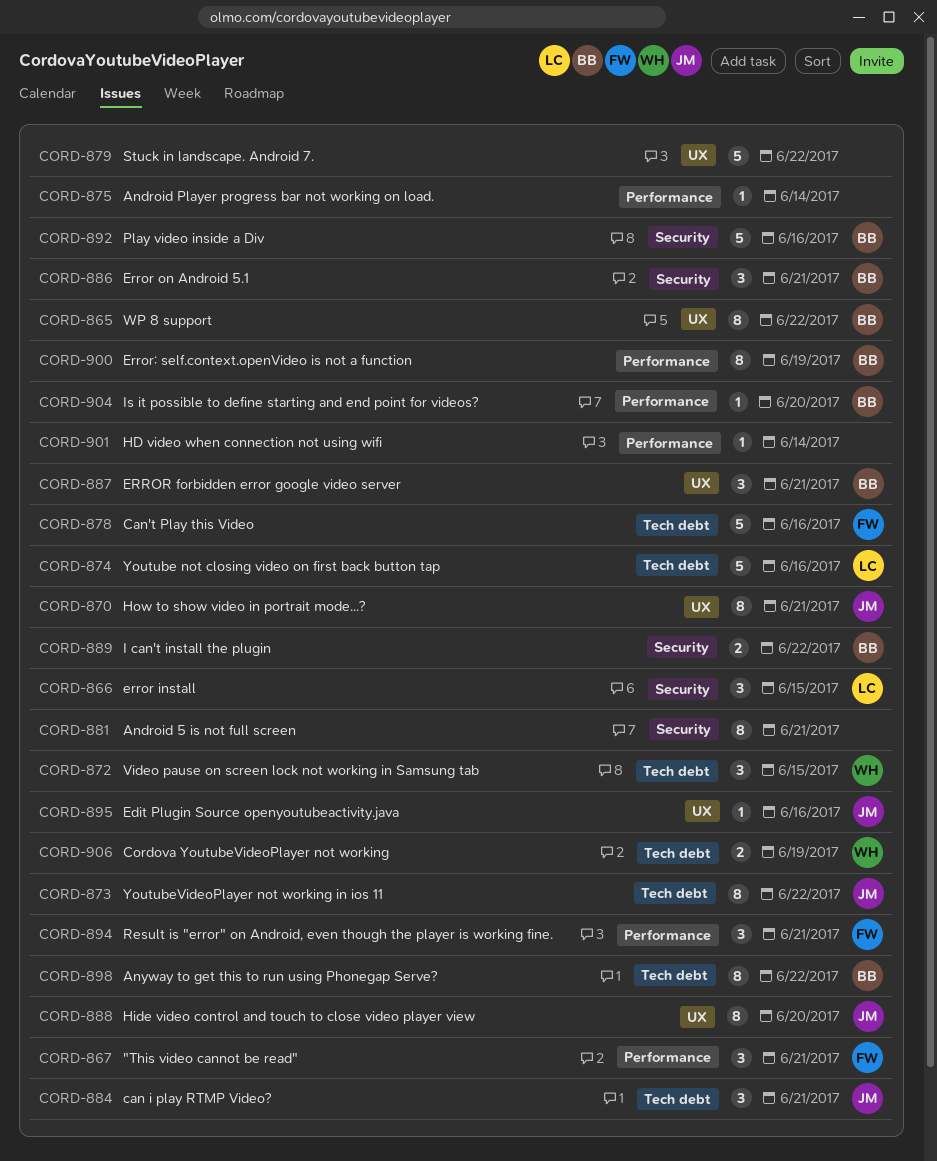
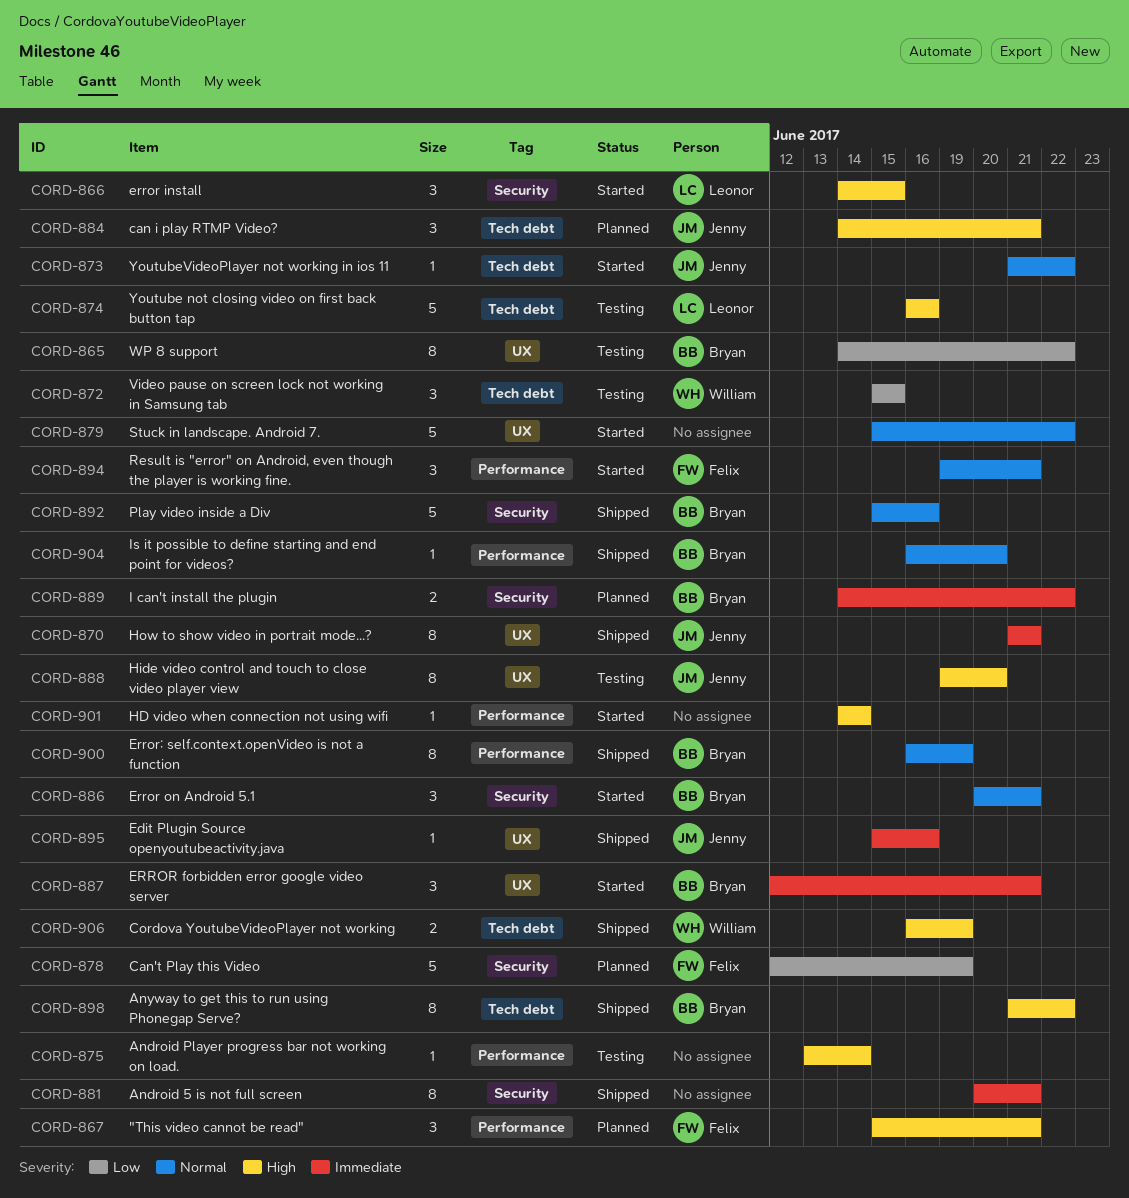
CORD-873, estimate: 8 -> 1
CORD-878, label: Tech debt -> Security
CORD-878, due: Jun 16 -> Jun 19

